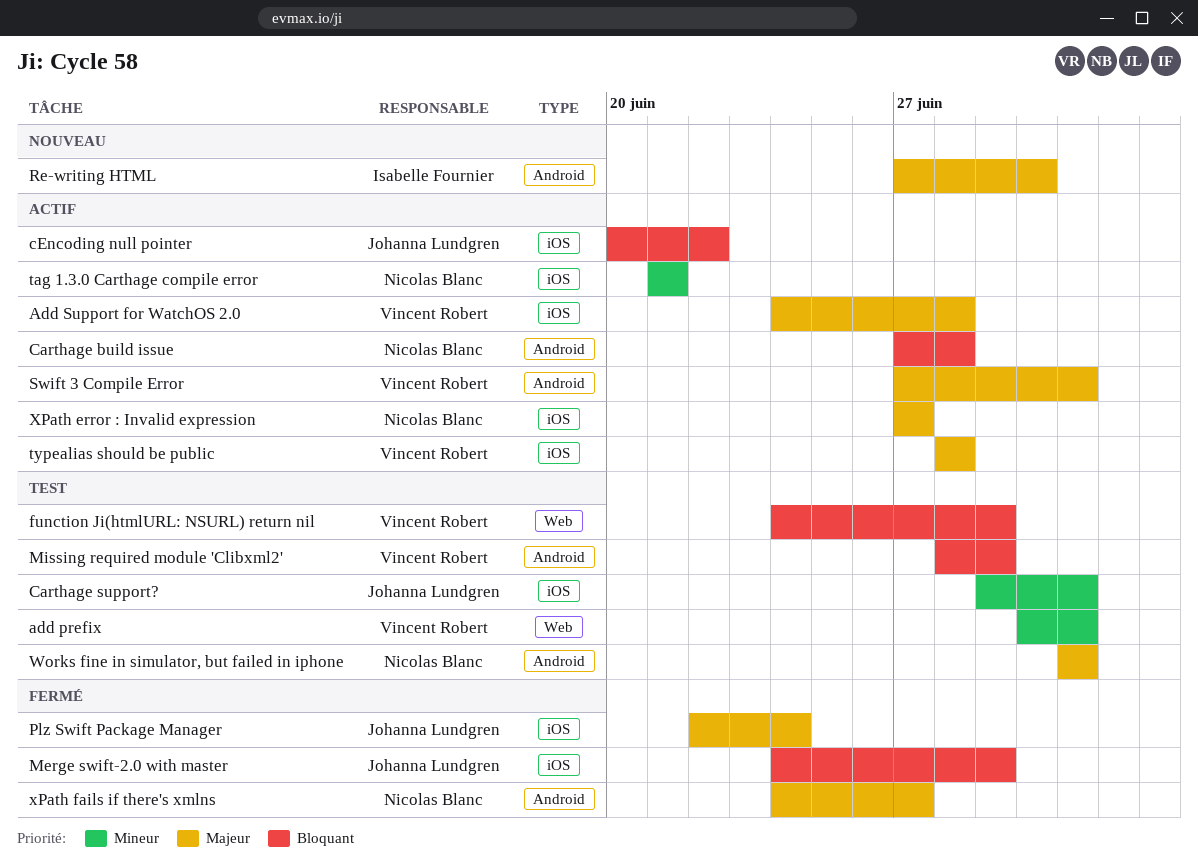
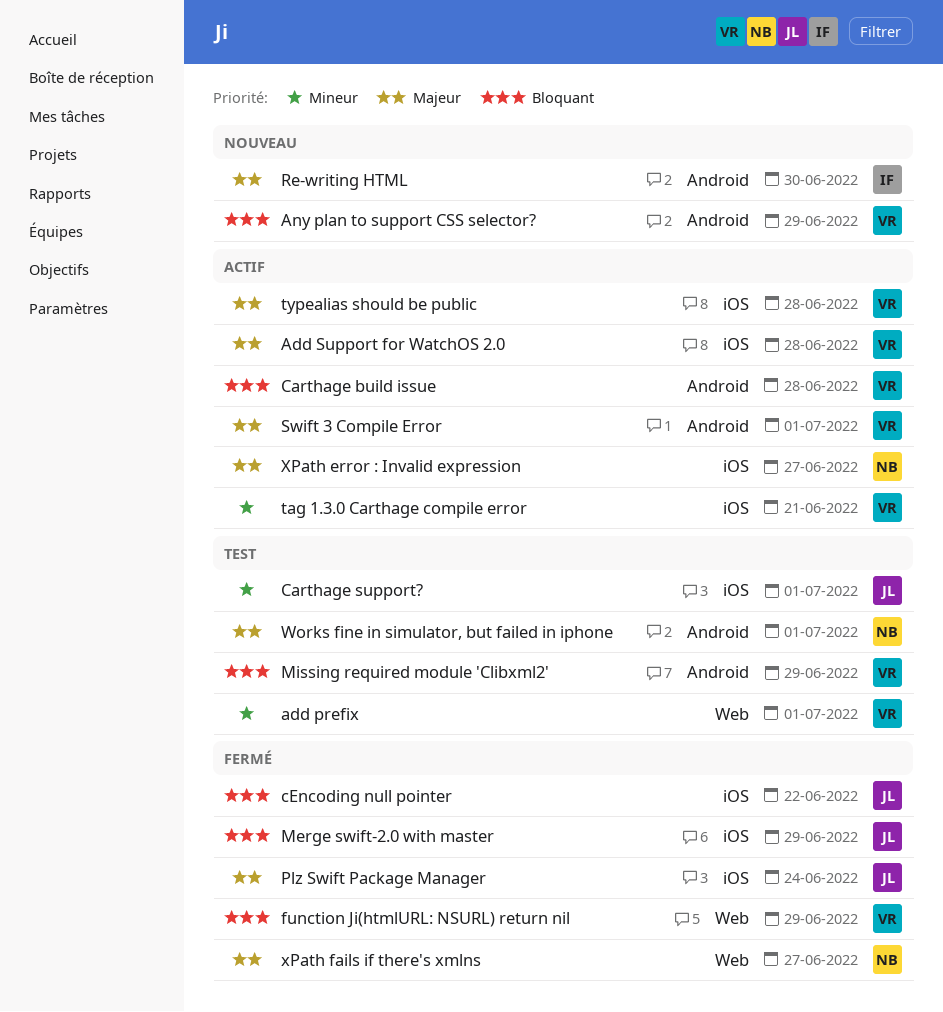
Any plan to support CSS selector?: none -> present
Carthage build issue, owner: Nicolas Blanc -> Vincent Robert
cEncoding null pointer, status: Actif -> Fermé
function Ji(htmlURL: NSURL) return nil, status: Test -> Fermé
tag 1.3.0 Carthage compile error, owner: Nicolas Blanc -> Vincent Robert
xPath fails if there's xmlns, label: Android -> Web

